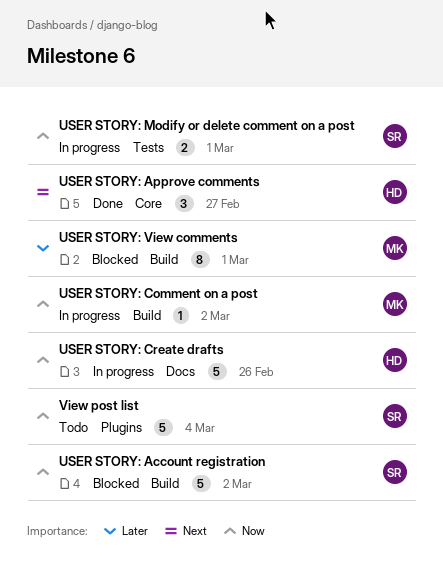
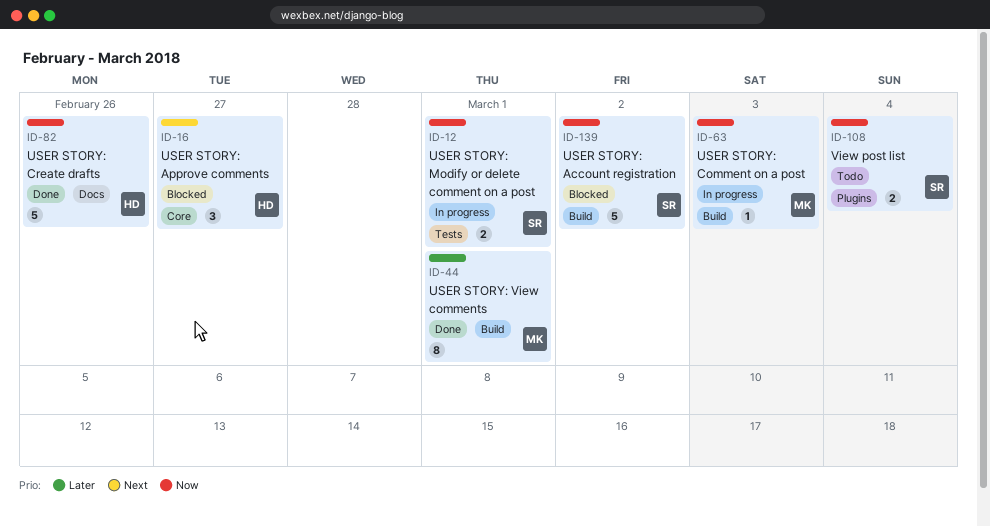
USER STORY: Approve comments, status: Done -> Blocked
USER STORY: Comment on a post, due: Mar 2 -> Mar 3
USER STORY: Create drafts, status: In progress -> Done
USER STORY: View comments, status: Blocked -> Done
View post list, estimate: 5 -> 2

